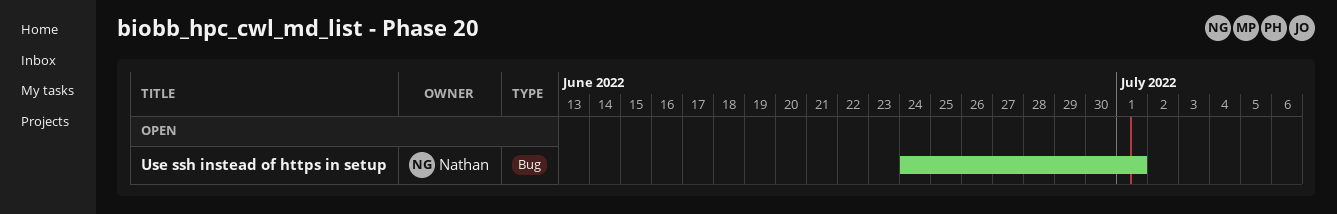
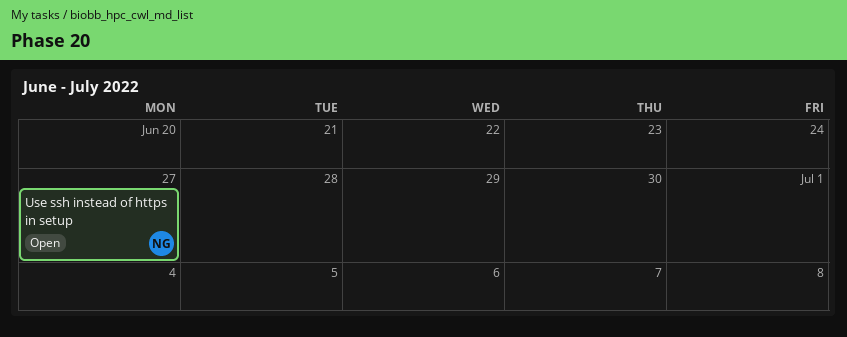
Use ssh instead of https in setup, due: Jul 1 -> Jun 27

